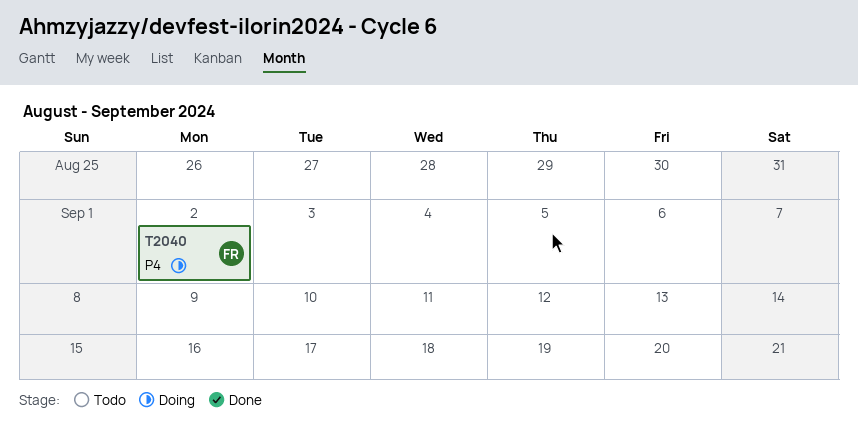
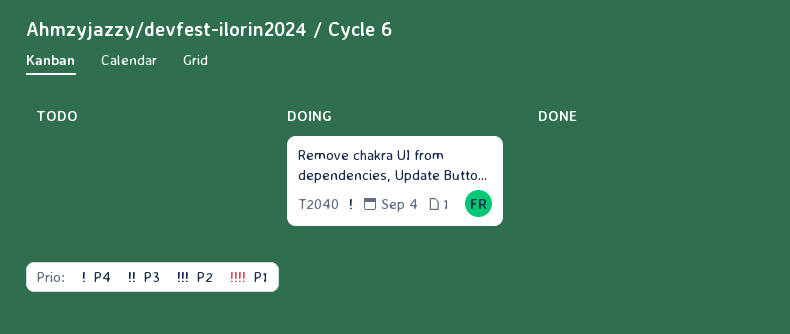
T2040, due: Sep 2 -> Sep 4

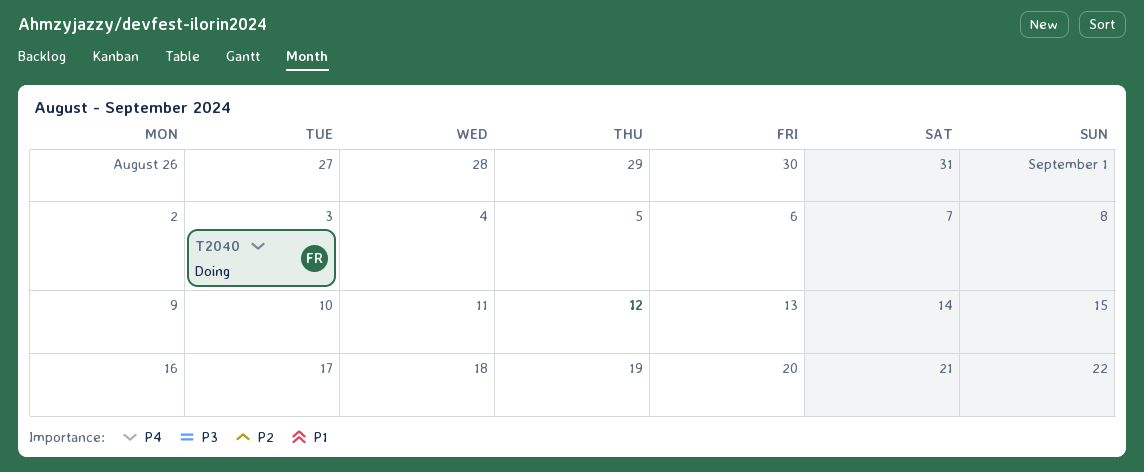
T2040, due: Sep 4 -> Sep 3

